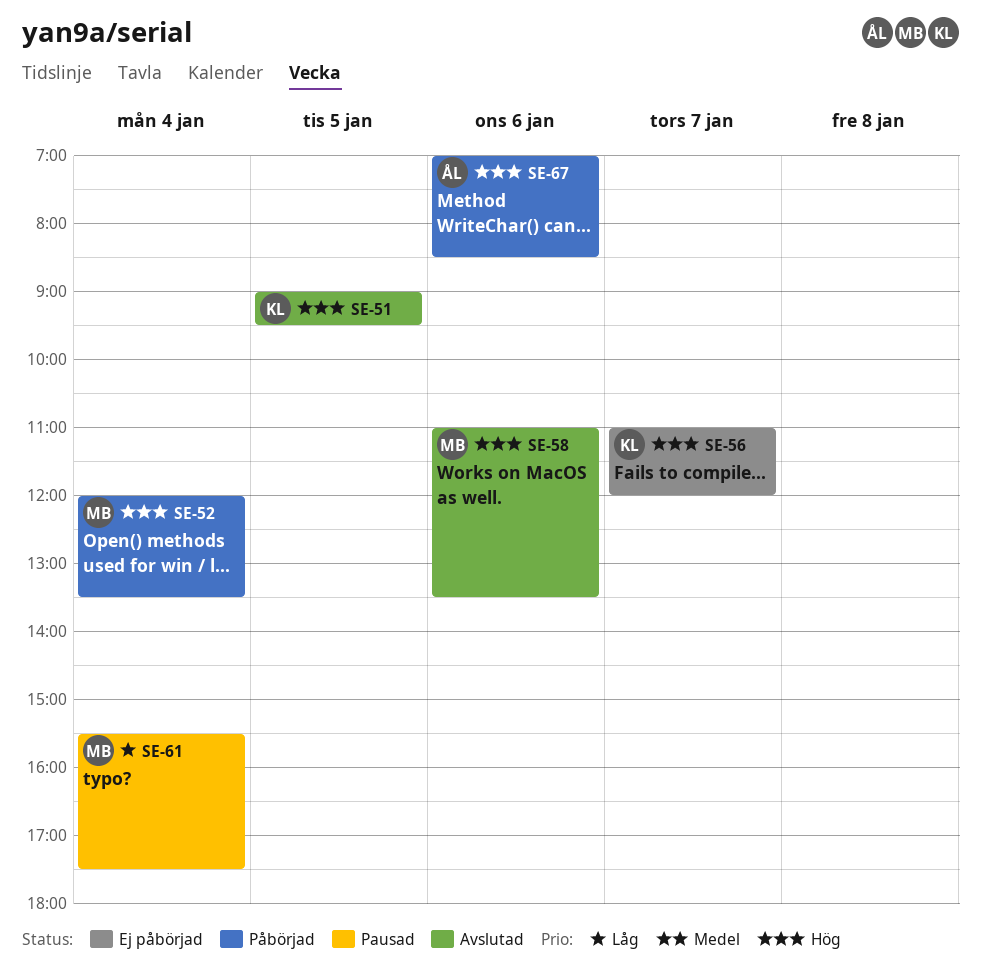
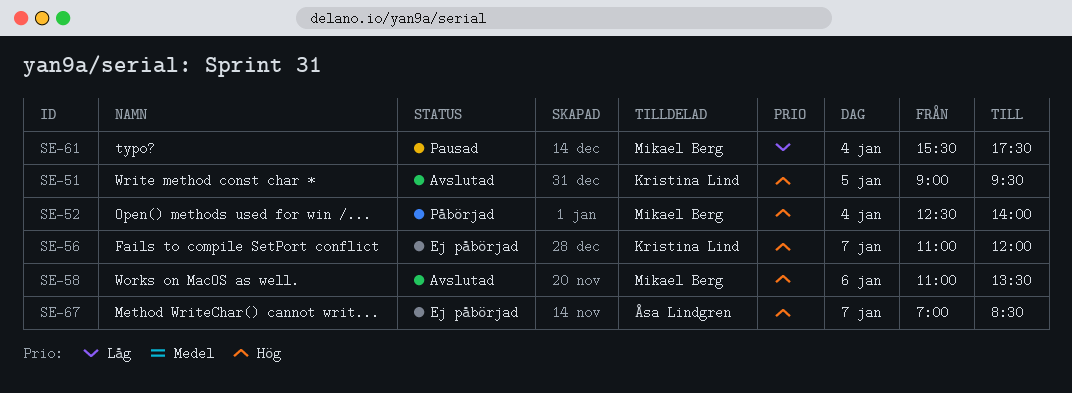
SE-52, begins: 12:00 -> 12:30
SE-52, ends: 13:30 -> 14:00
SE-67, status: Påbörjad -> Ej påbörjad
SE-67, day: Jan 6 -> Jan 7

